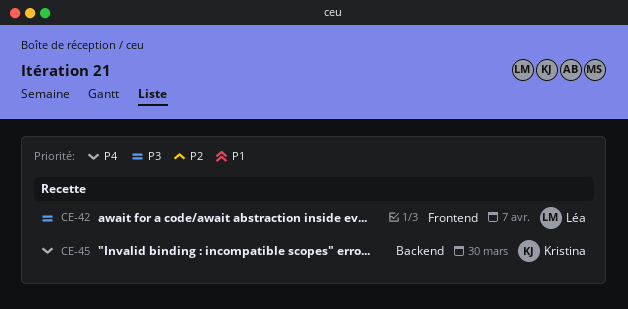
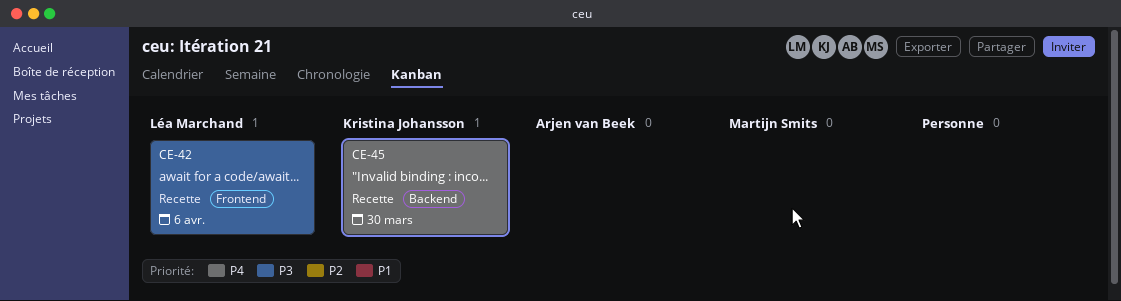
CE-42, due: Apr 7 -> Apr 6

